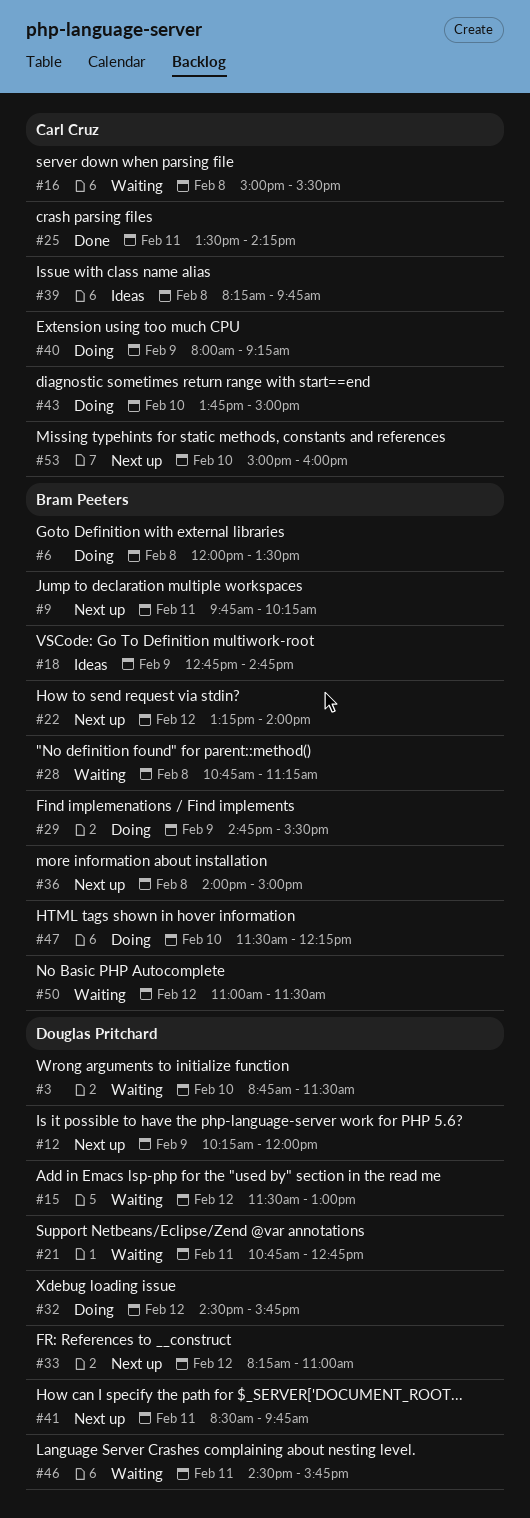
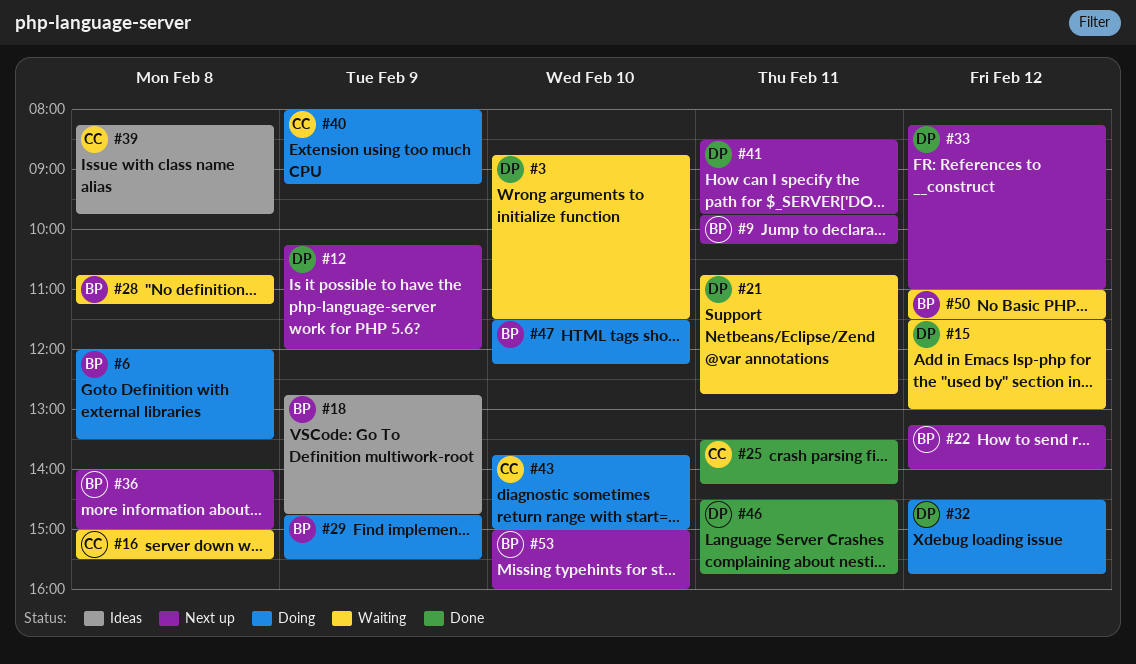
#46, status: Waiting -> Done
#53, owner: Carl Cruz -> Bram Peeters

